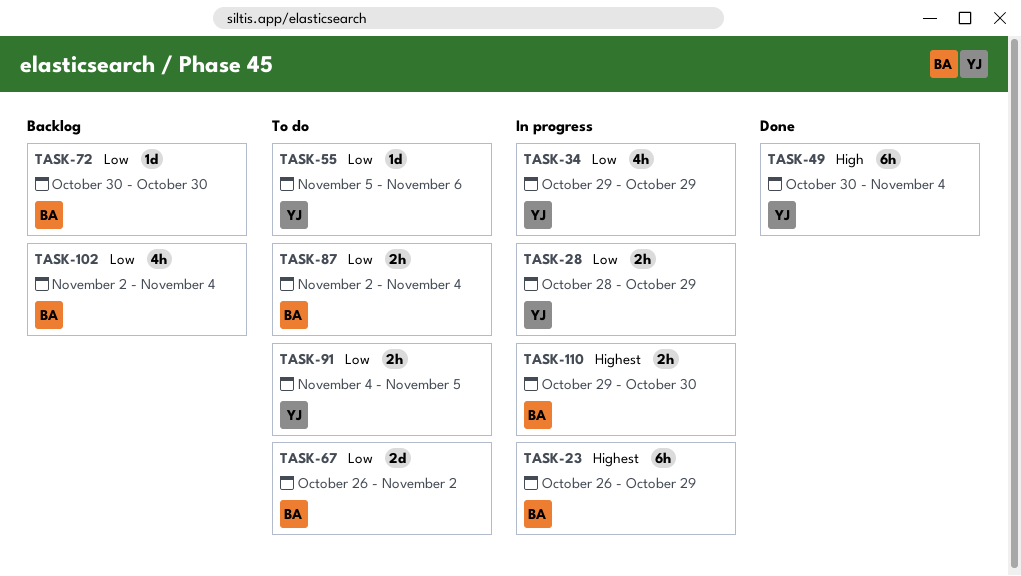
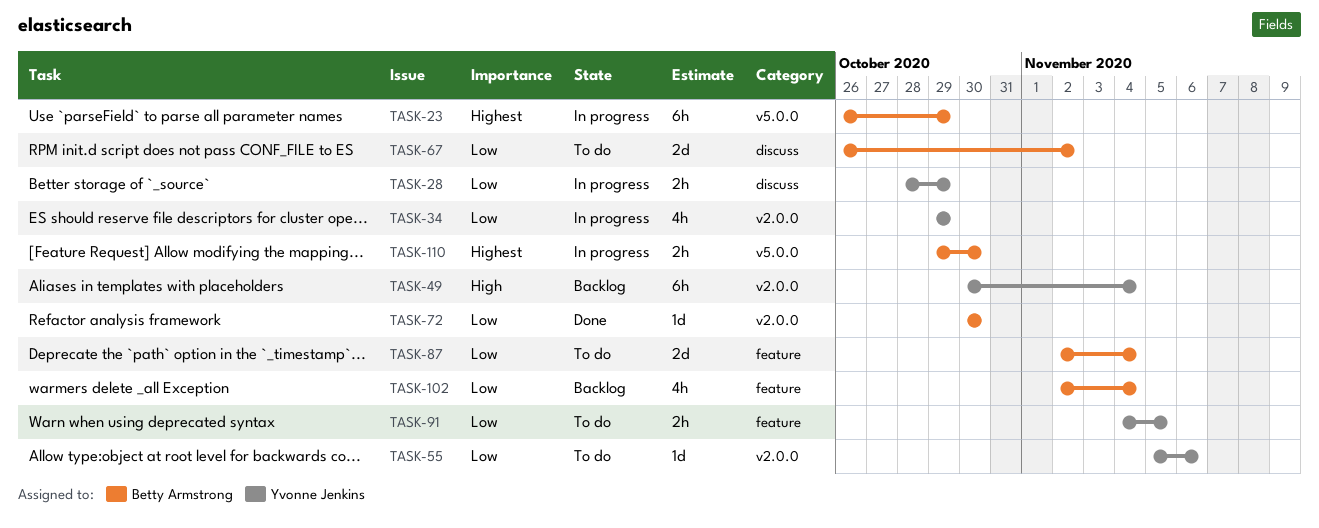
TASK-49, status: Done -> Backlog
TASK-72, status: Backlog -> Done
TASK-87, estimate: 2h -> 2d

